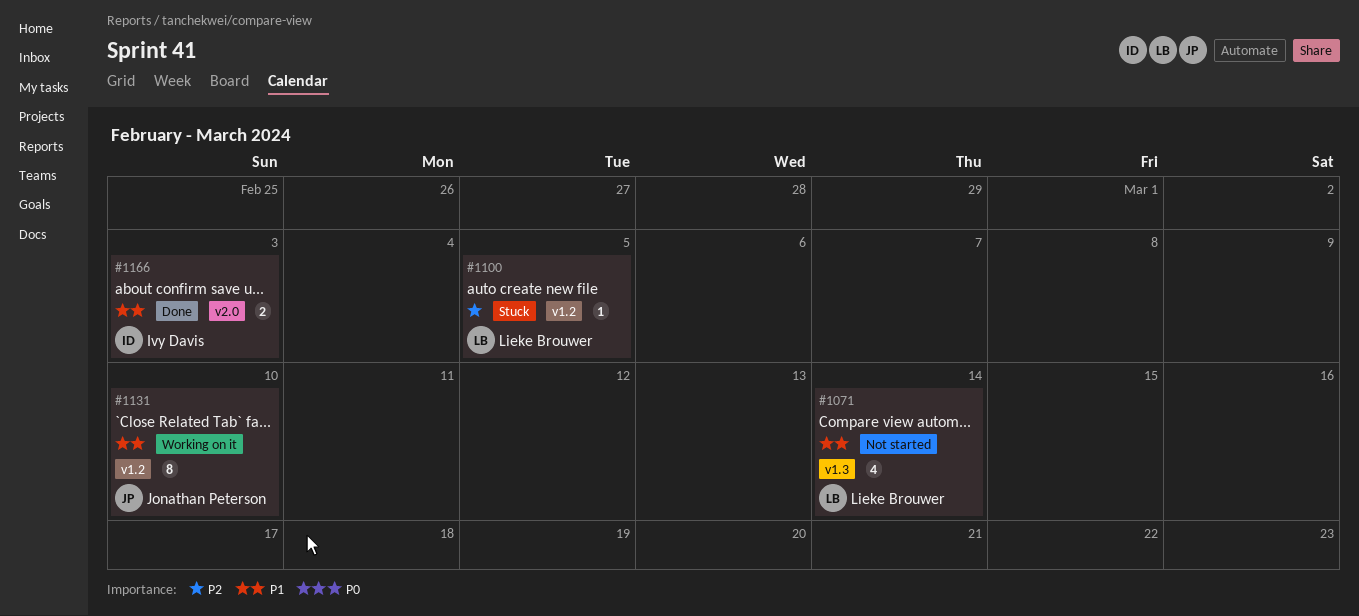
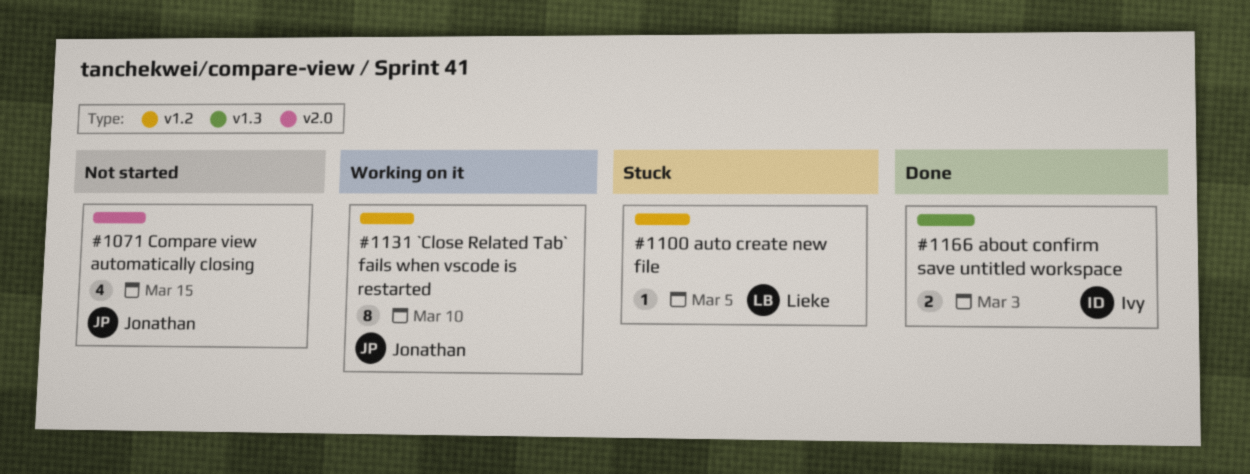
#1071, owner: Lieke Brouwer -> Jonathan Peterson
#1071, label: v1.3 -> v2.0
#1071, due: Mar 14 -> Mar 15
#1166, label: v2.0 -> v1.3

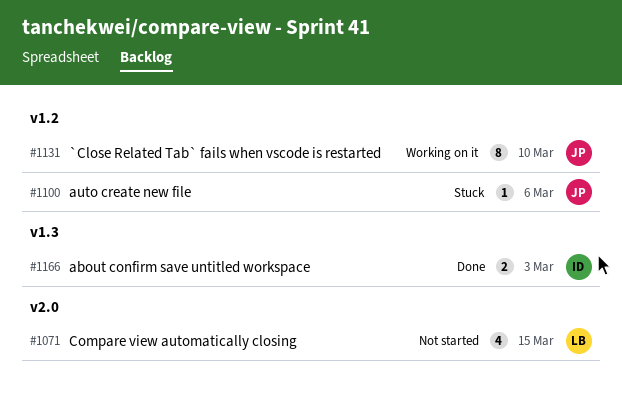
#1071, owner: Jonathan -> Lieke
#1100, owner: Lieke -> Jonathan
#1100, due: Mar 5 -> Mar 6

